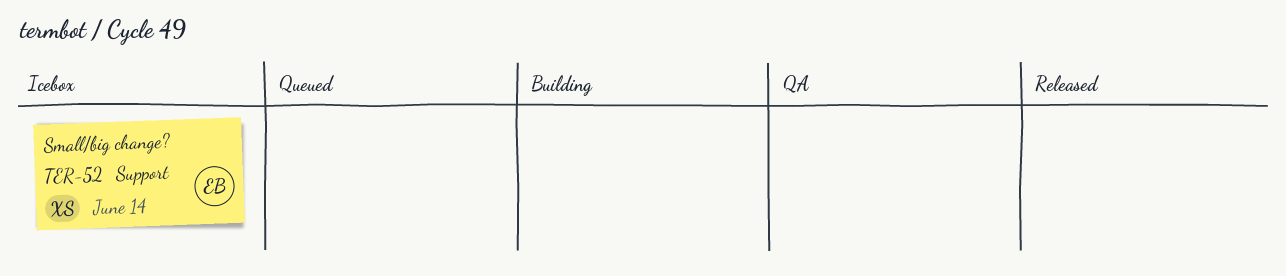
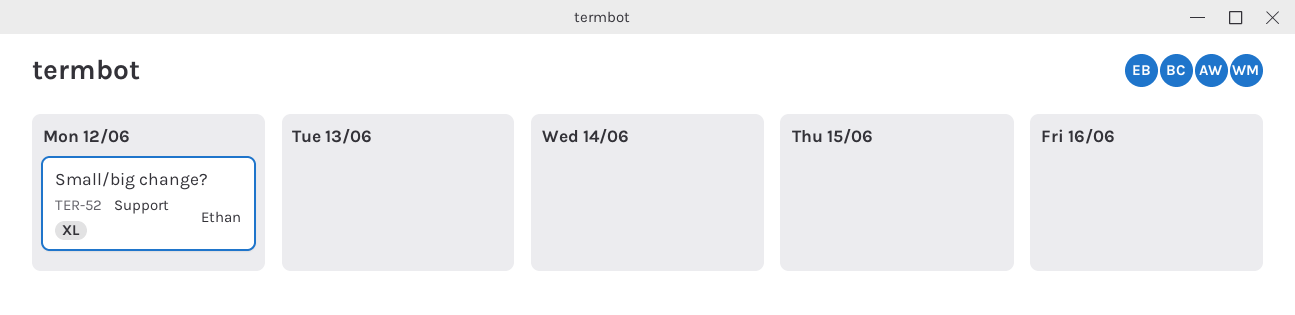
TER-52, estimate: XS -> XL
TER-52, due: Jun 14 -> Jun 12

